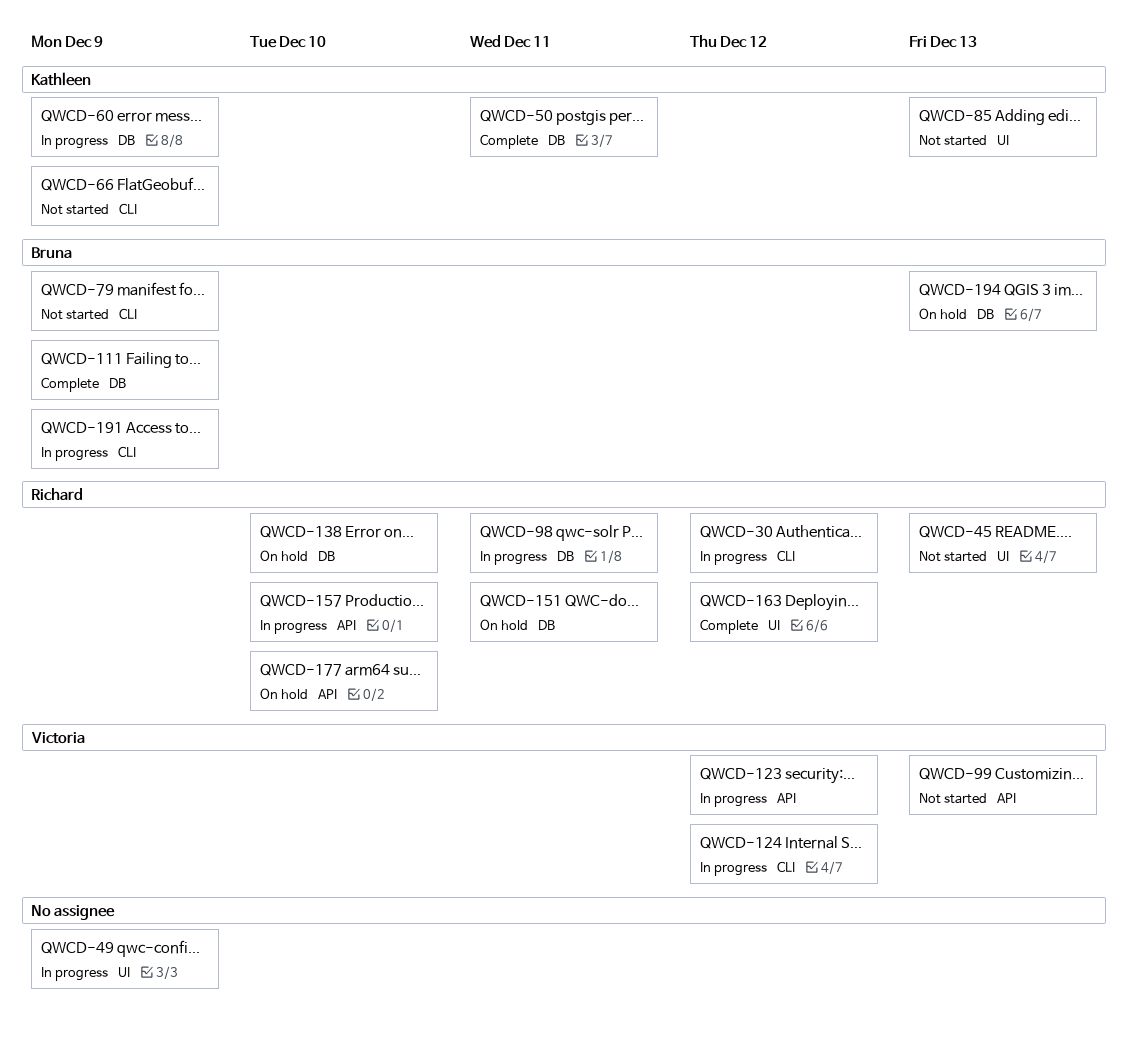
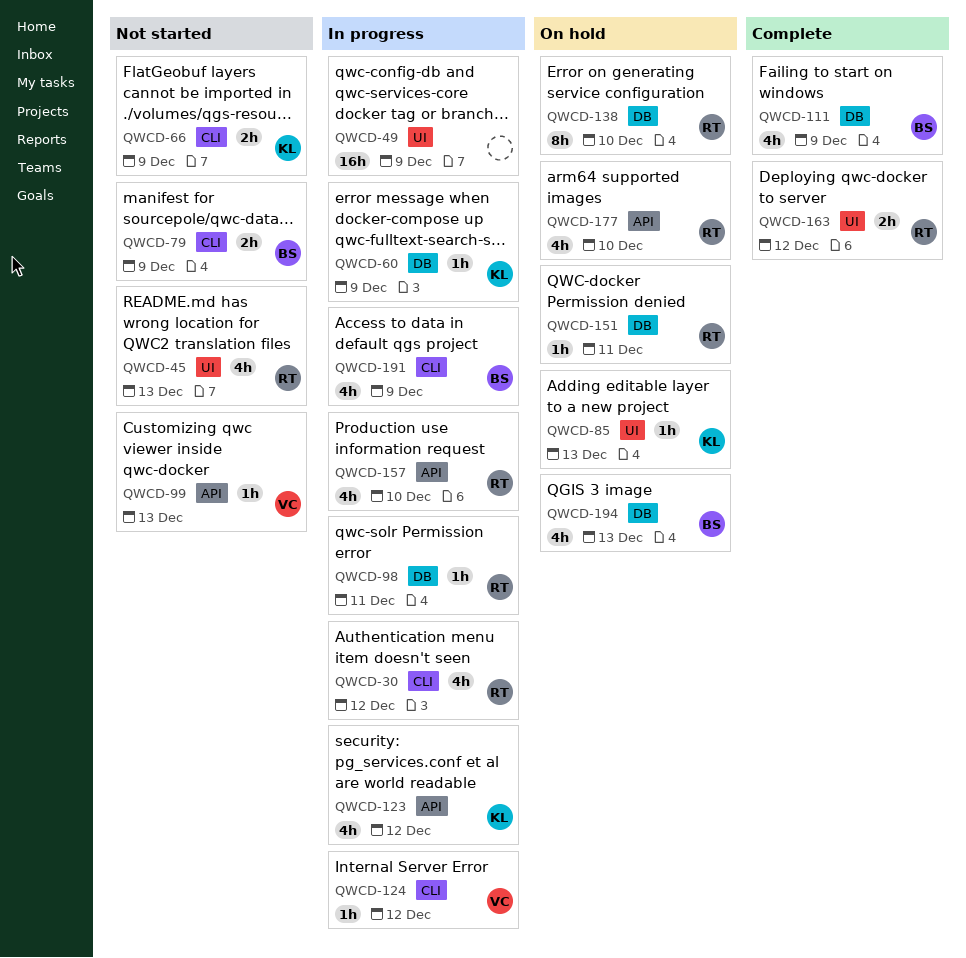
QWCD-50: present -> none
QWCD-85, status: Not started -> On hold
QWCD-123, owner: Victoria -> Kathleen

